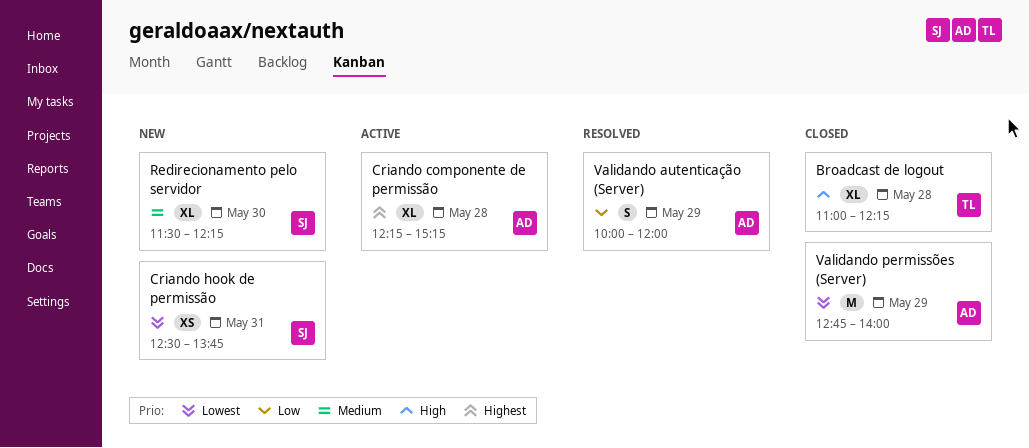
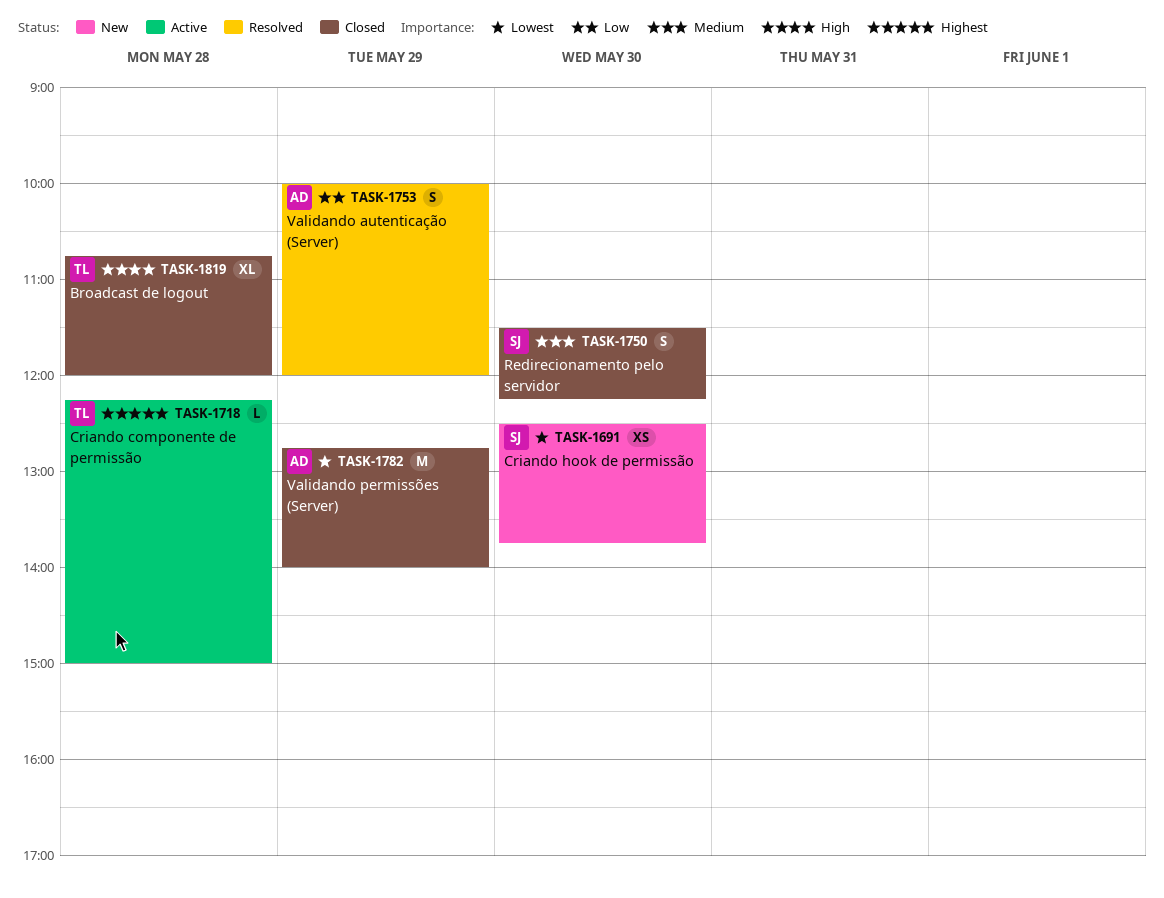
Broadcast de logout, begins: 11:00 -> 10:45
Broadcast de logout, ends: 12:15 -> 12:00
Criando componente de permissão, owner: AD -> TL
Criando componente de permissão, estimate: XL -> L
Criando componente de permissão, ends: 15:15 -> 15:00
Criando hook de permissão, day: May 31 -> May 30
Redirecionamento pelo servidor, status: New -> Closed
Redirecionamento pelo servidor, estimate: XL -> S

